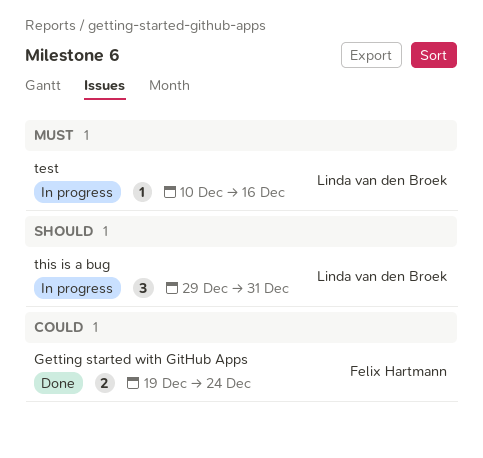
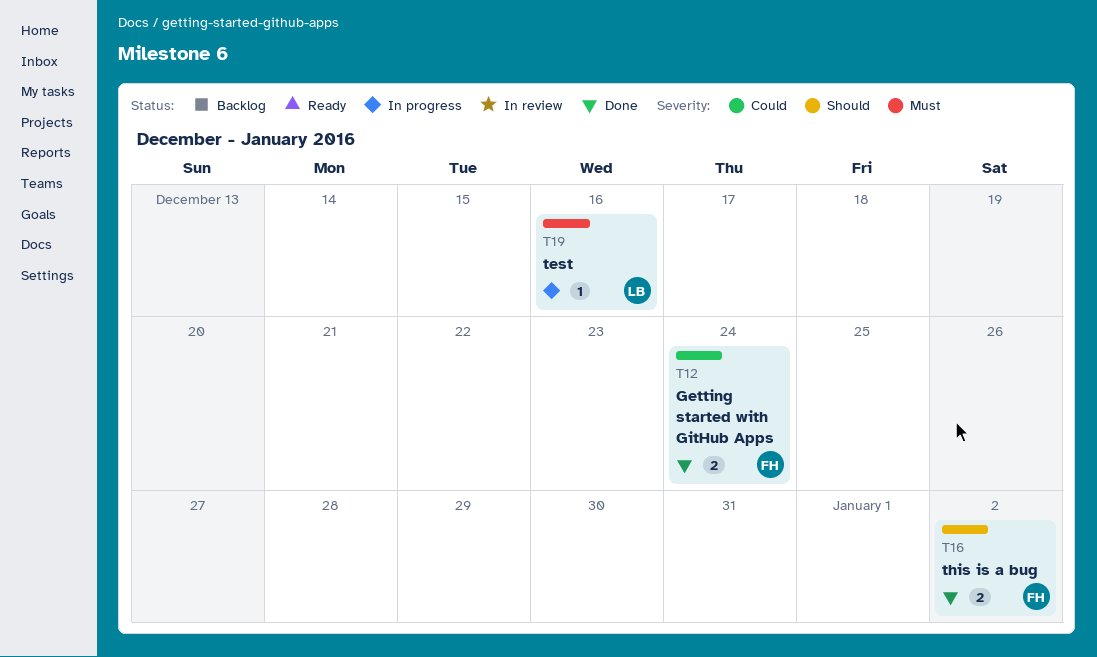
this is a bug, status: In progress -> Done
this is a bug, owner: Linda van den Broek -> Felix Hartmann
this is a bug, estimate: 3 -> 2
this is a bug, due: Dec 31 -> Jan 2

